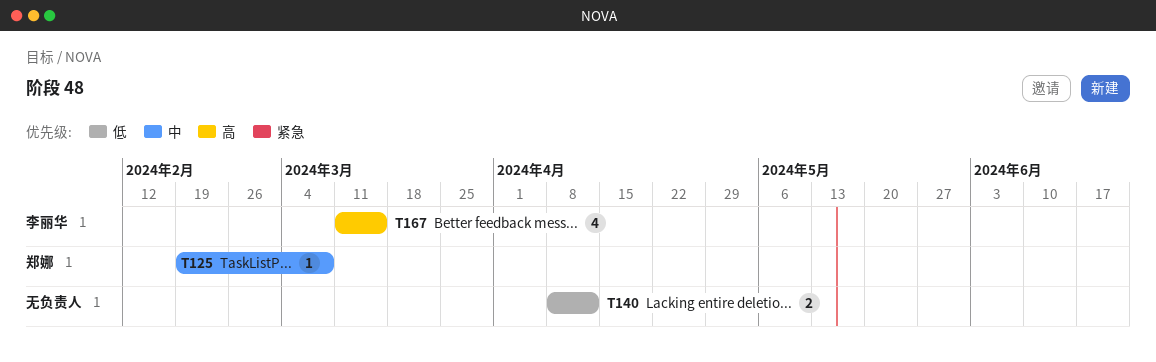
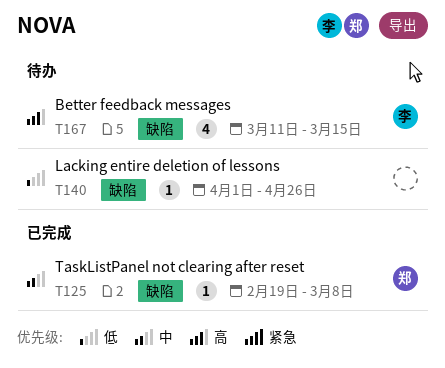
T140, estimate: 2 -> 1
T140, start: Apr 8 -> Apr 1
T140, due: Apr 12 -> Apr 26

